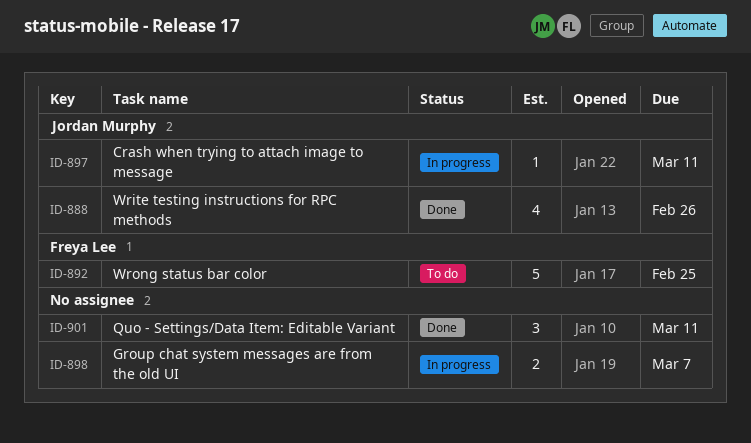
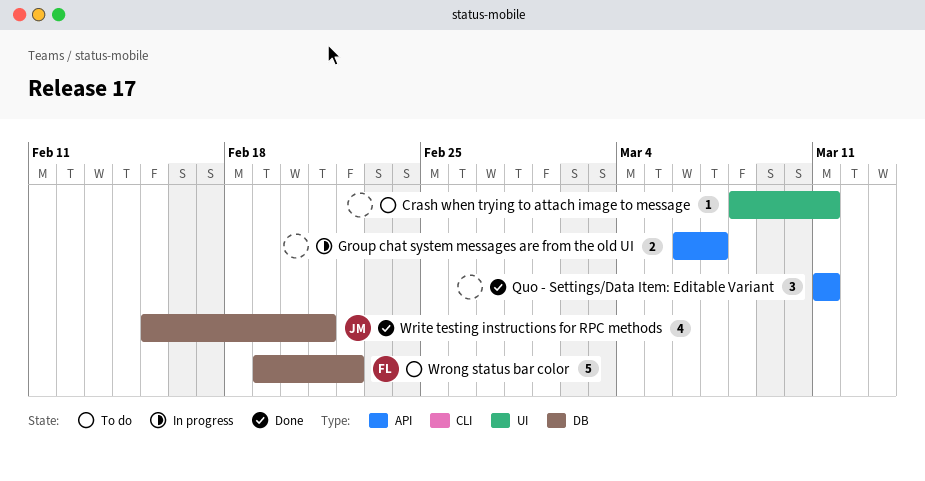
Crash when trying to attach image to message, status: In progress -> To do
Crash when trying to attach image to message, owner: Jordan Murphy -> none
Write testing instructions for RPC methods, due: Feb 26 -> Feb 21
Wrong status bar color, due: Feb 25 -> Feb 22

